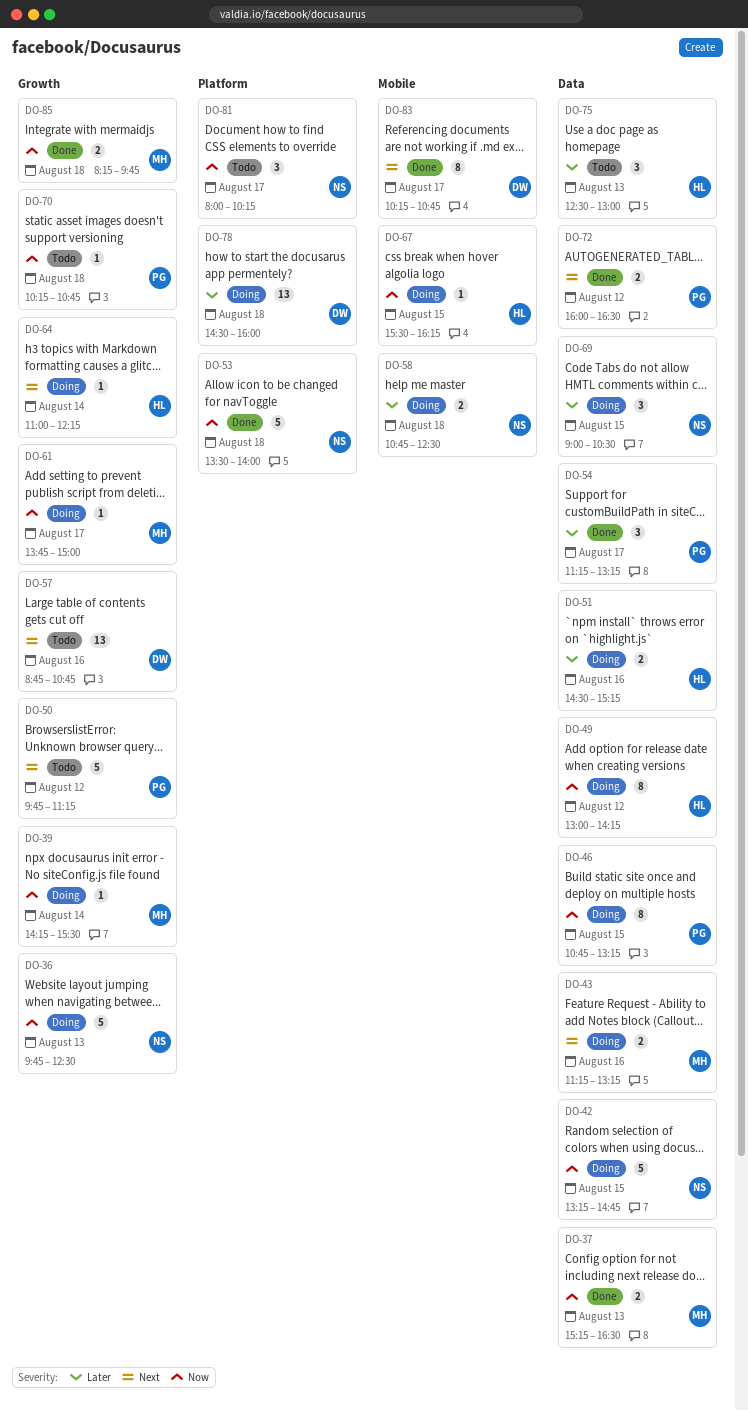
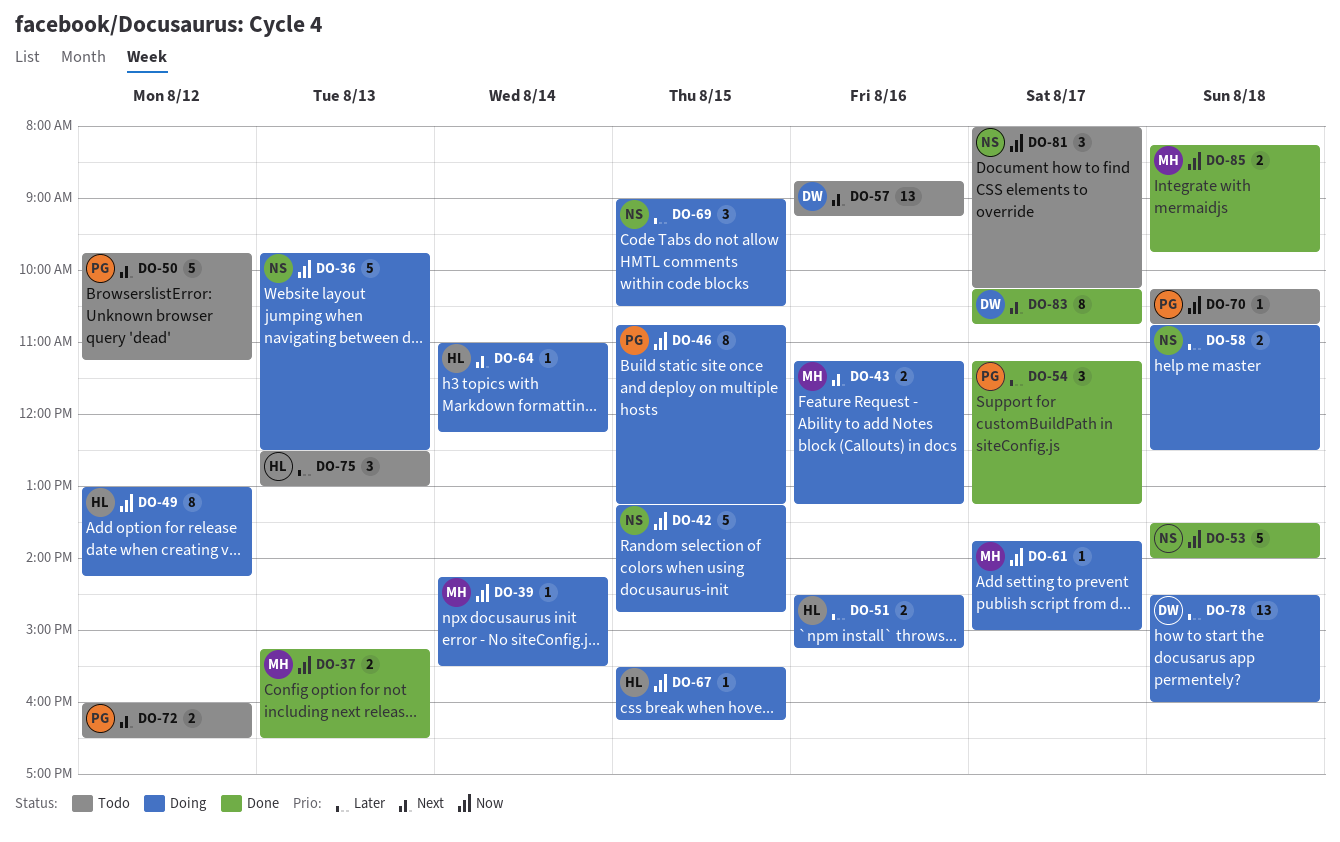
DO-57, ends: 10:45 -> 09:15
DO-72, status: Done -> Todo

